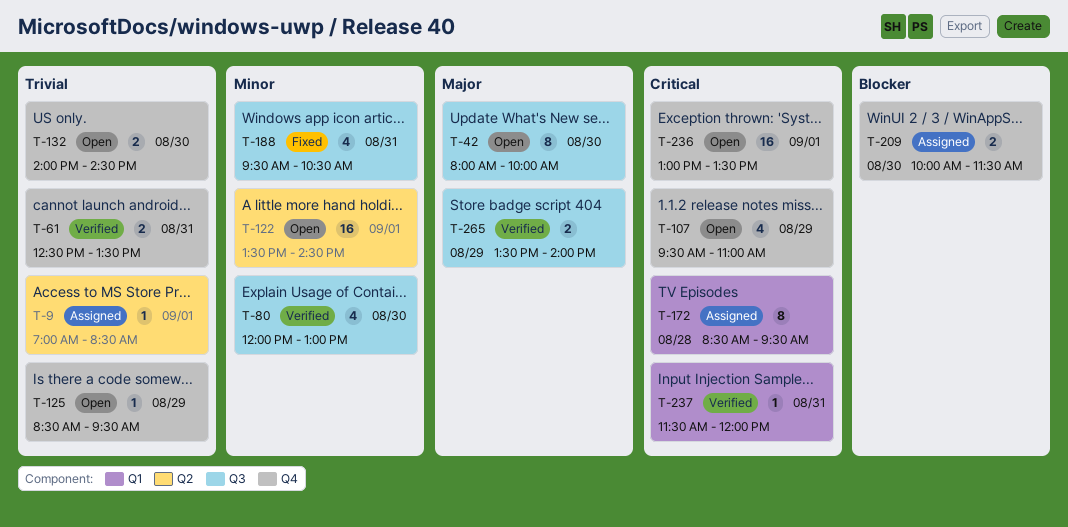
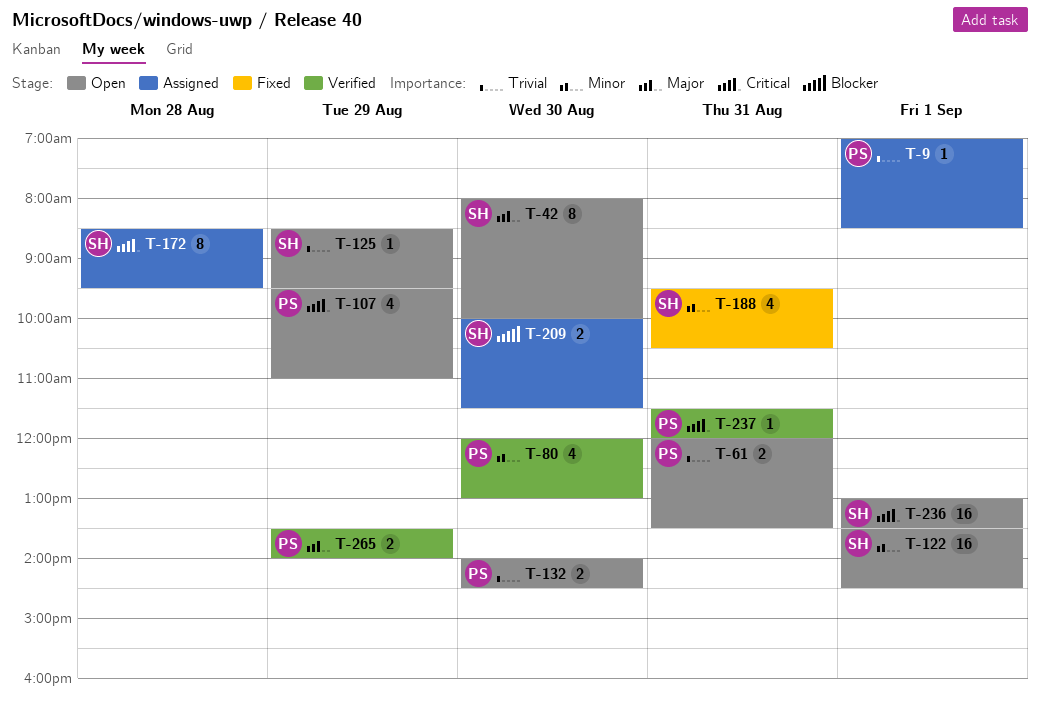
T-61, status: Verified -> Open
T-61, begins: 12:30 -> 12:00

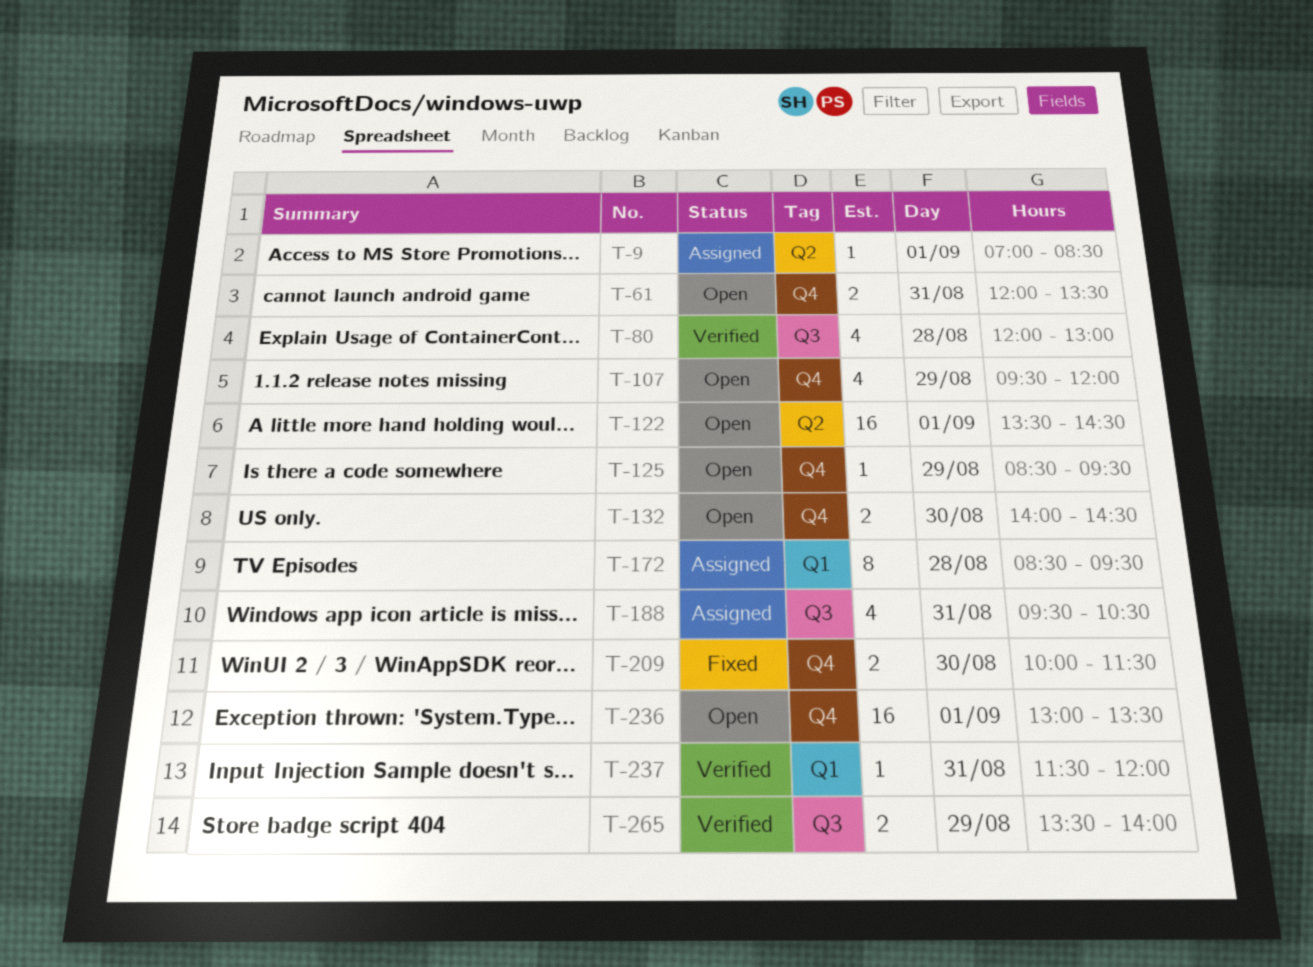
T-42: present -> none
T-80, day: Aug 30 -> Aug 28
T-107, ends: 11:00 -> 12:00
T-188, status: Fixed -> Assigned
T-209, status: Assigned -> Fixed

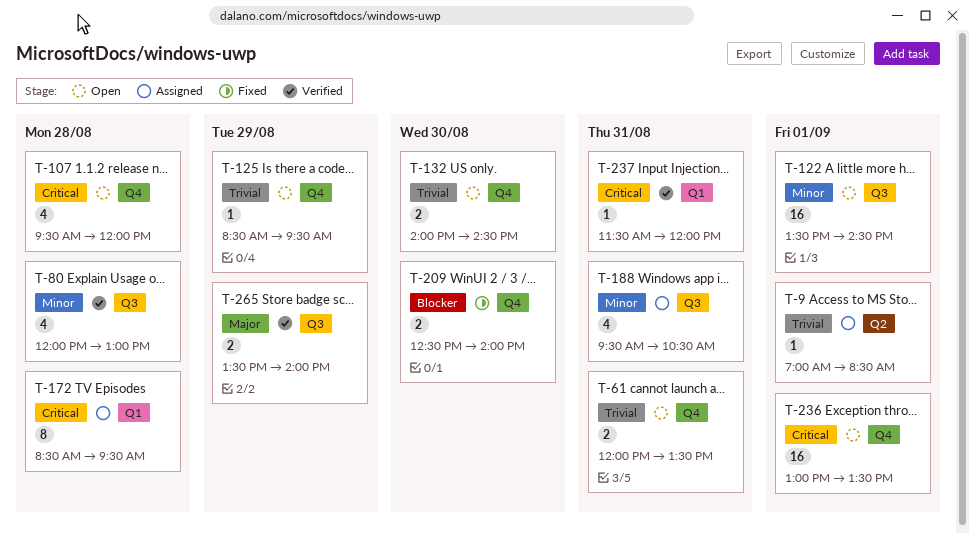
T-107, day: Aug 29 -> Aug 28
T-122, label: Q2 -> Q3
T-209, begins: 10:00 -> 12:30
T-209, ends: 11:30 -> 14:00

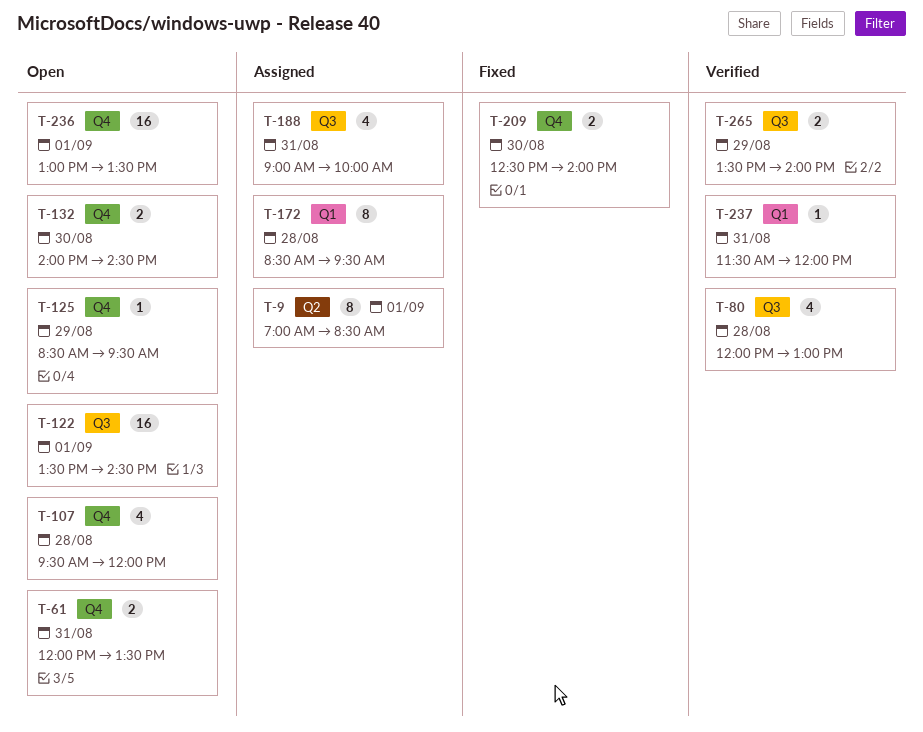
T-9, estimate: 1 -> 8
T-188, begins: 09:30 -> 09:00
T-188, ends: 10:30 -> 10:00

